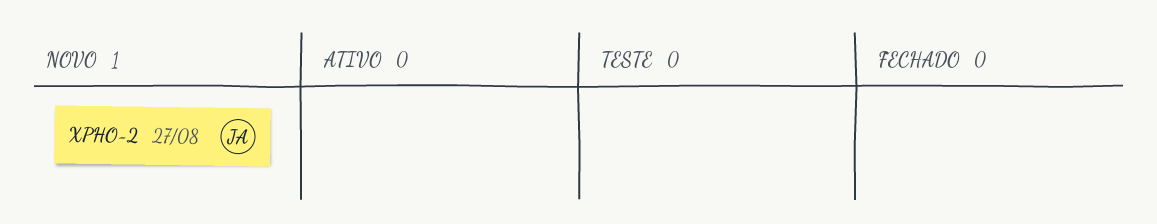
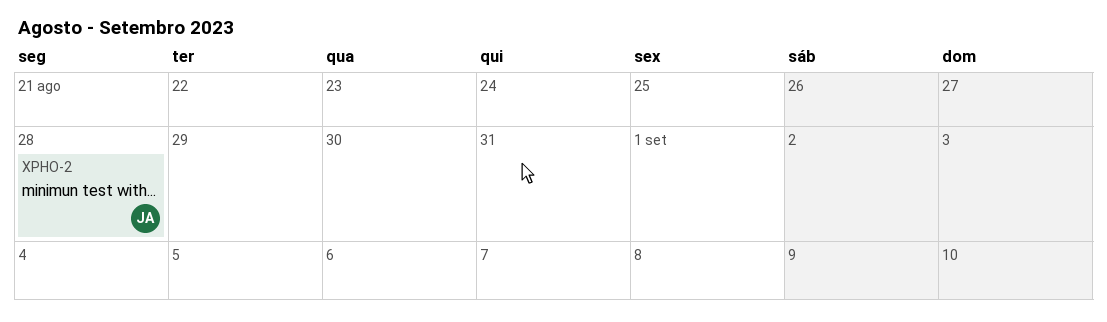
XPHO-2, due: Aug 27 -> Aug 28

